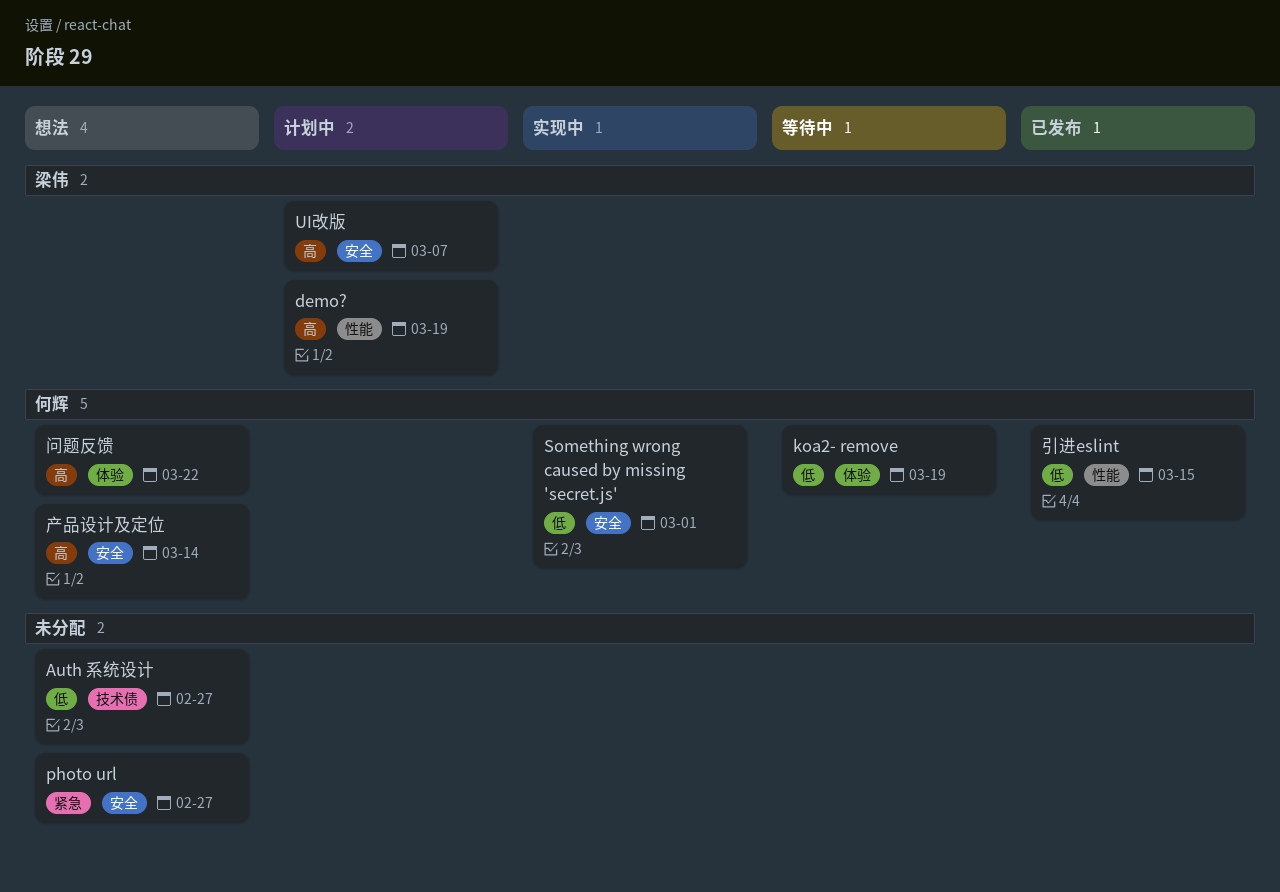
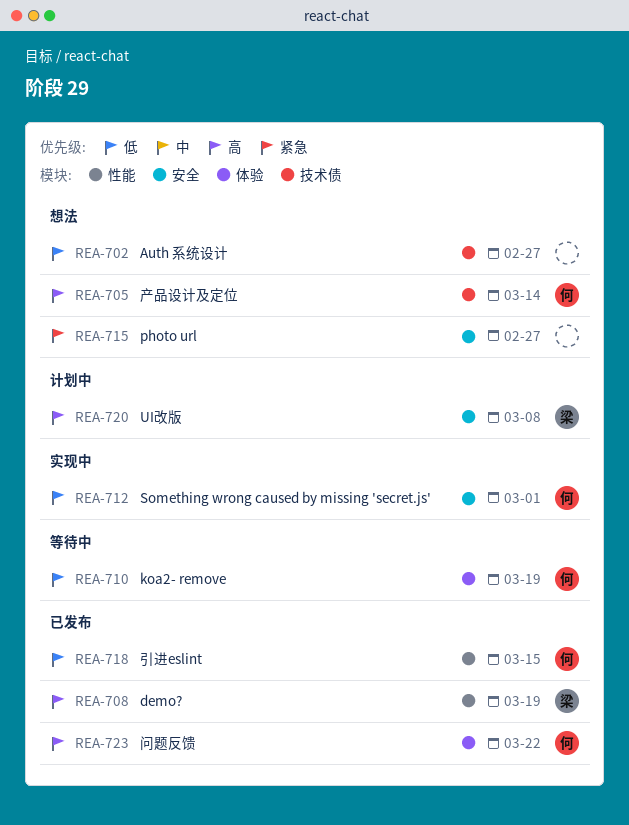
demo?, status: 计划中 -> 已发布
UI改版, due: Mar 7 -> Mar 8
产品设计及定位, label: 安全 -> 技术债
问题反馈, status: 想法 -> 已发布

